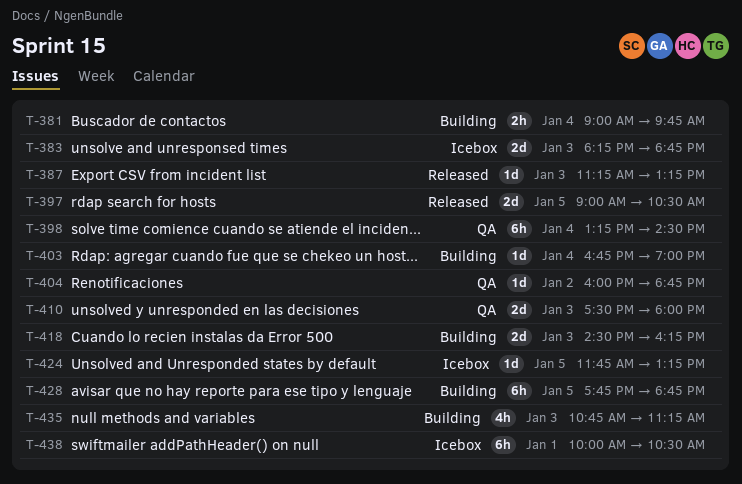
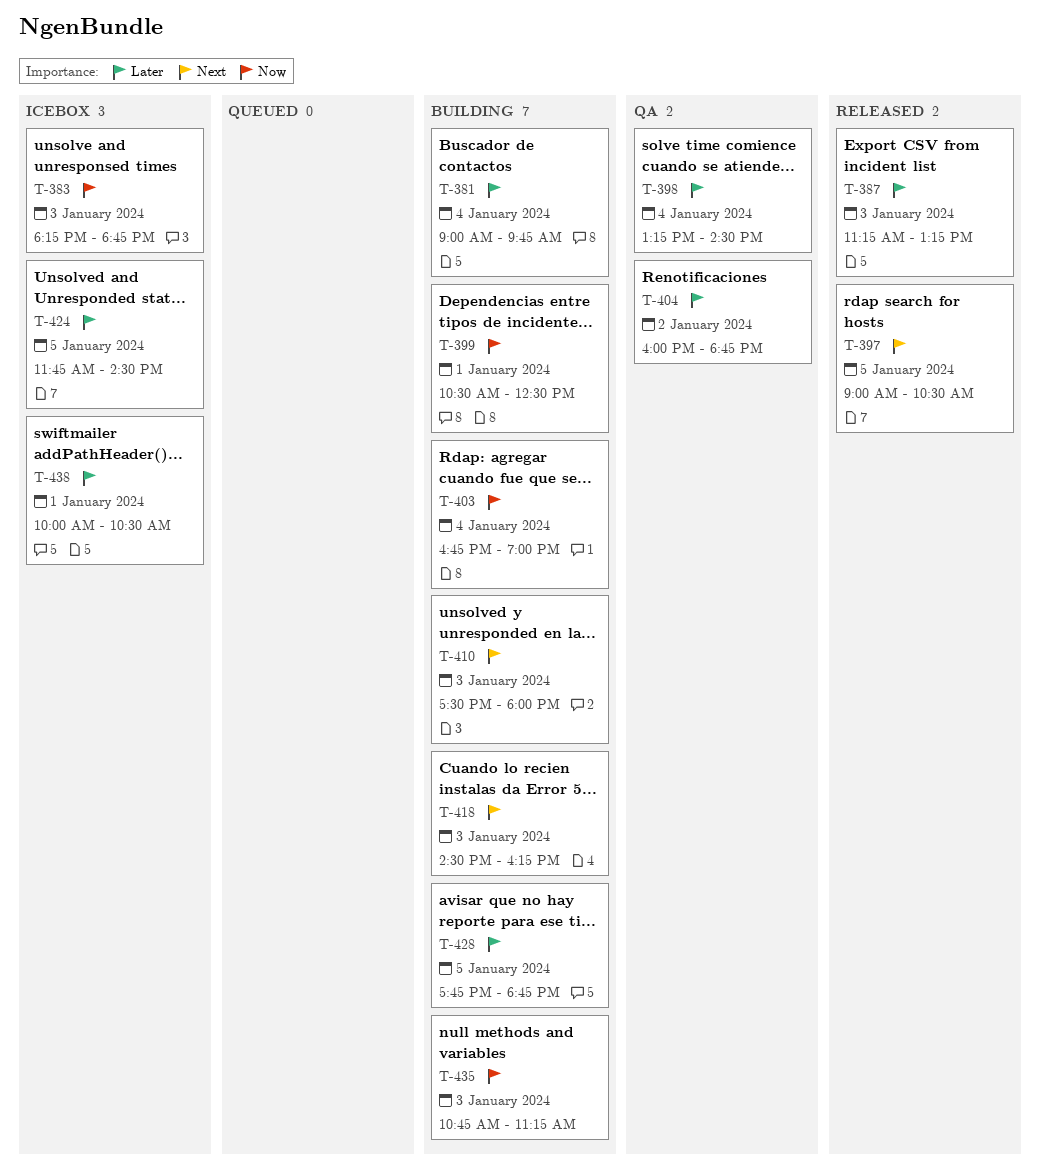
T-399: none -> present
T-410, status: QA -> Building
T-424, ends: 13:15 -> 14:30

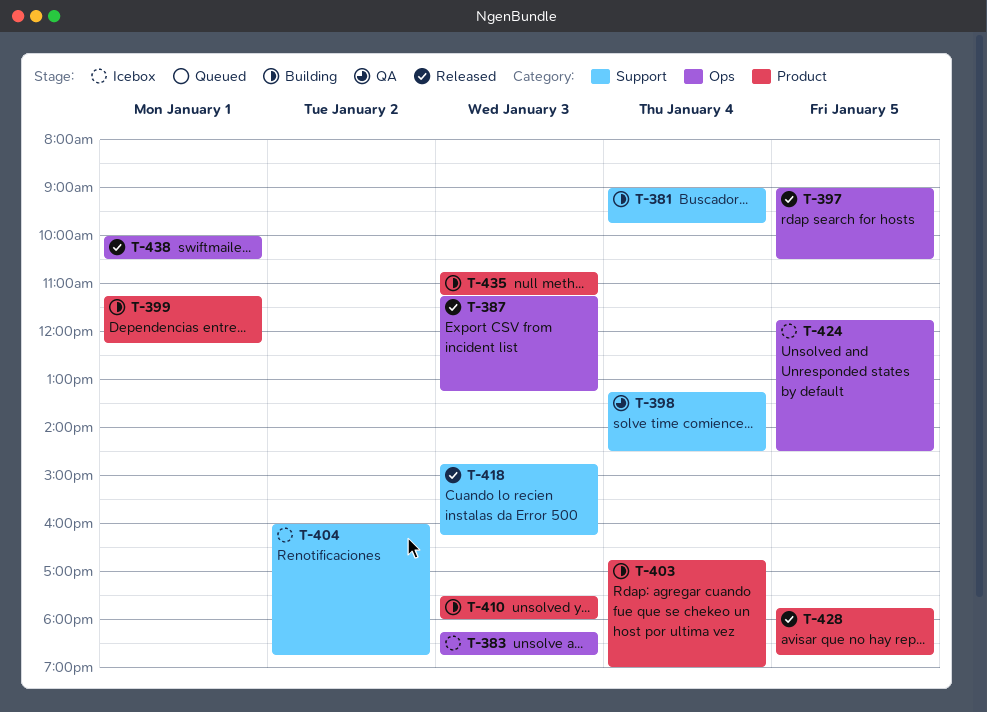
T-399, begins: 10:30 -> 11:15
T-399, ends: 12:30 -> 12:15
T-404, status: QA -> Icebox
T-418, status: Building -> Released
T-418, begins: 14:30 -> 14:45
T-428, status: Building -> Released
T-438, status: Icebox -> Released

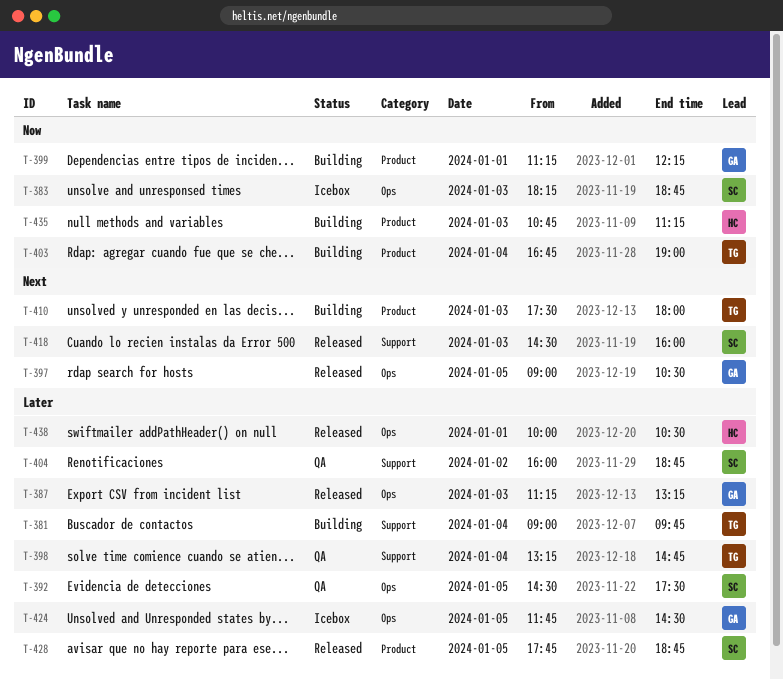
T-392: none -> present
T-398, ends: 14:30 -> 14:45
T-404, status: Icebox -> QA
T-418, begins: 14:45 -> 14:30
T-418, ends: 16:15 -> 16:00

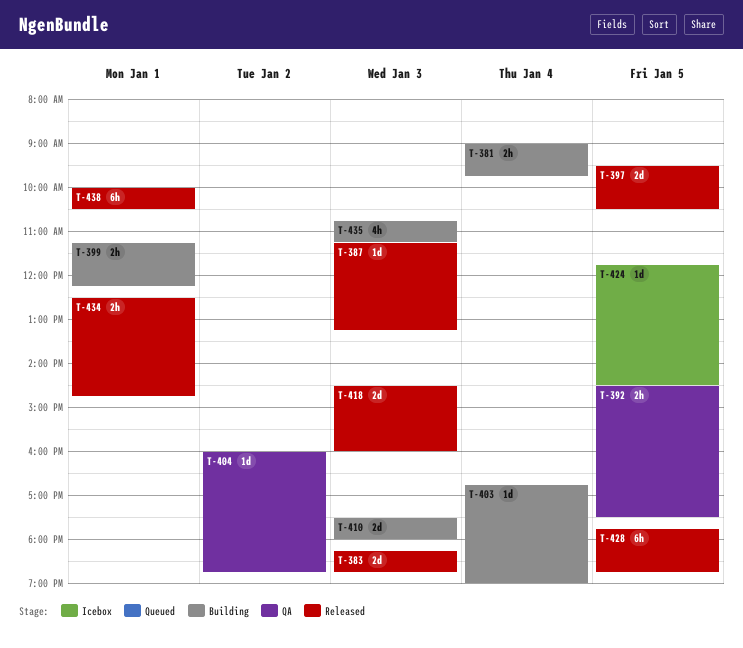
T-383, status: Icebox -> Released
T-397, begins: 09:00 -> 09:30
T-398: present -> none
T-434: none -> present

